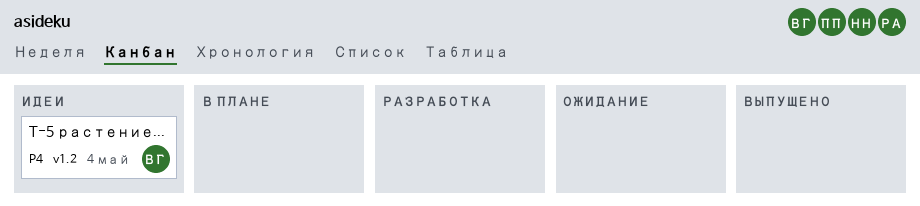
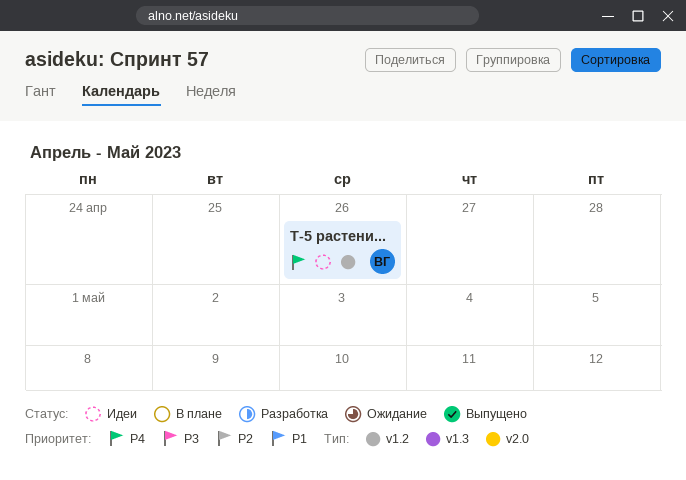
T-5, due: May 4 -> Apr 26

